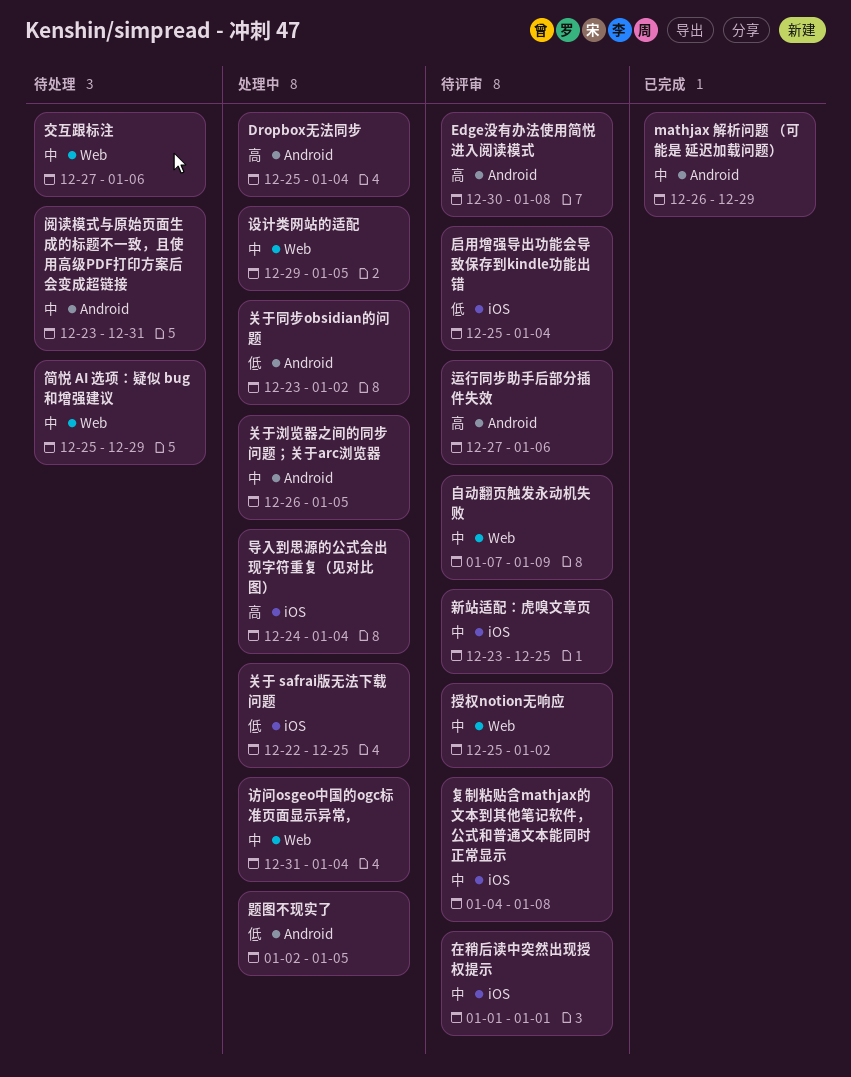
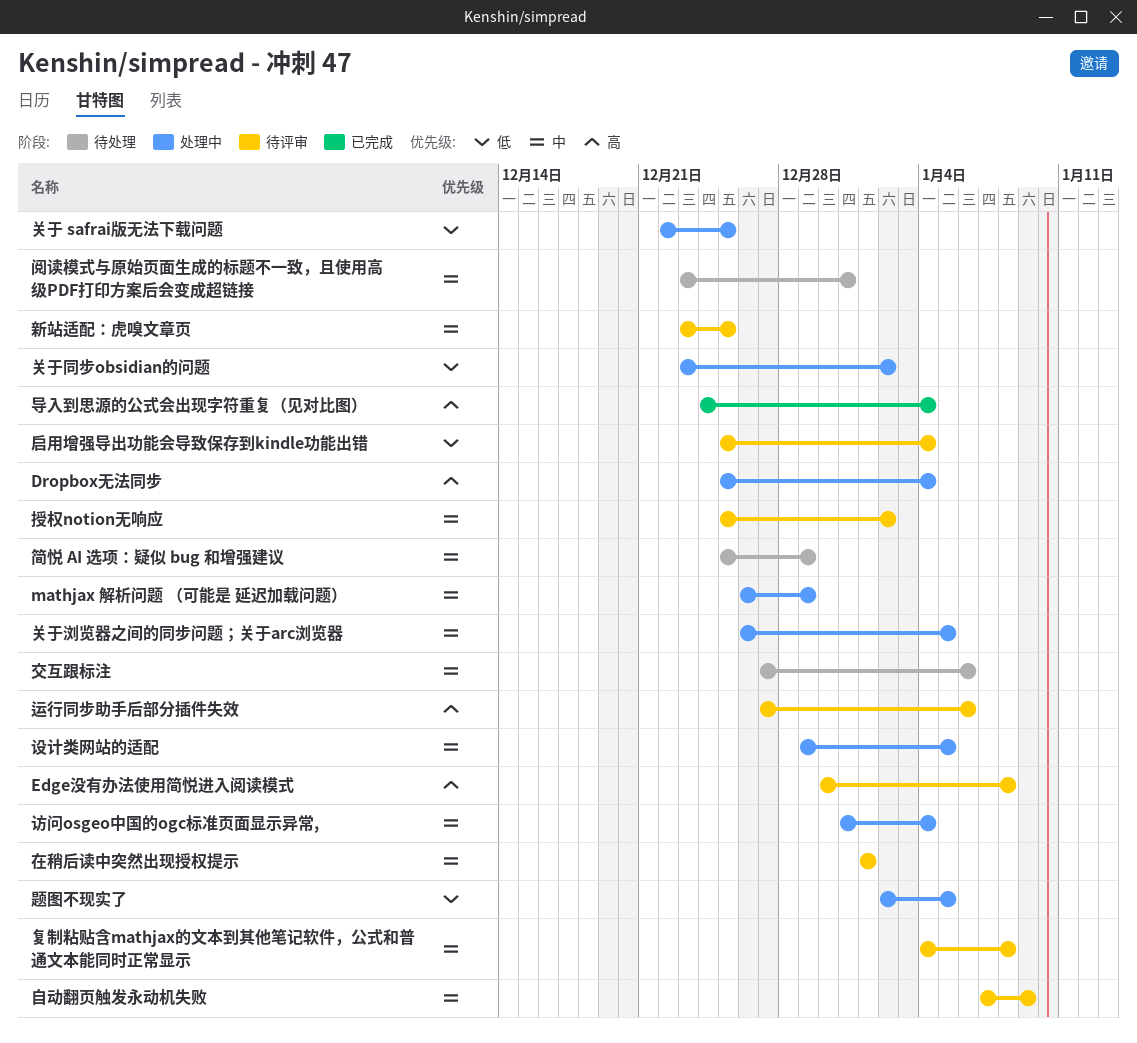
mathjax 解析问题 （可能是 延迟加载问题）, status: 已完成 -> 处理中
导入到思源的公式会出现字符重复（见对比图）, status: 处理中 -> 已完成

